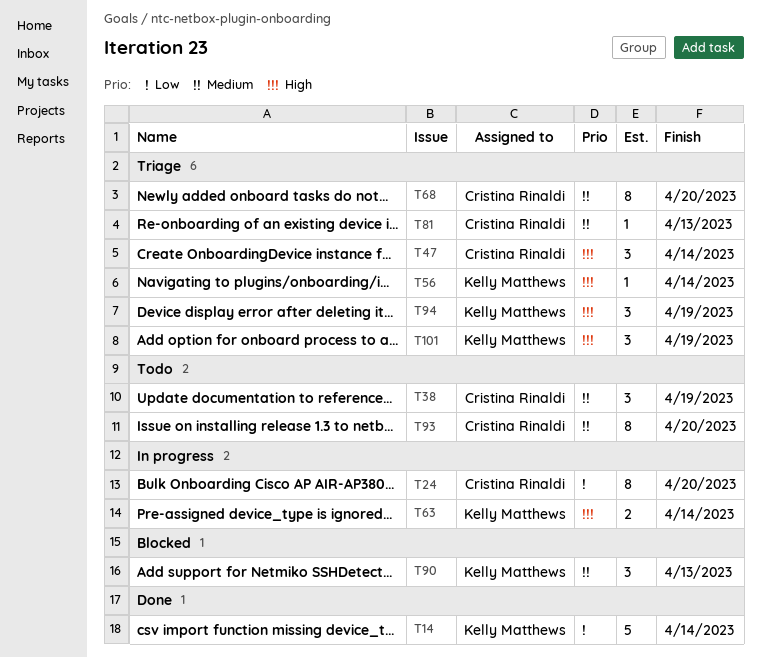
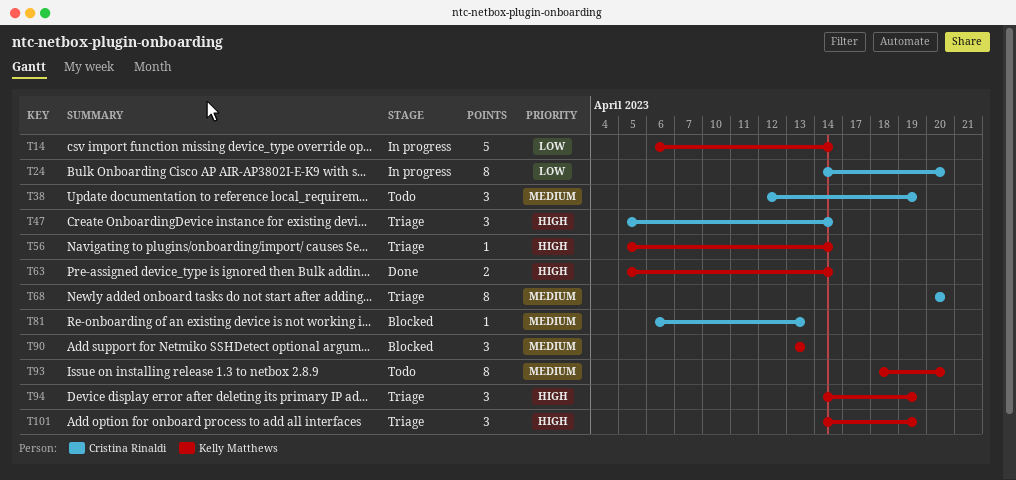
T14, status: Done -> In progress
T63, status: In progress -> Done
T81, status: Triage -> Blocked
T93, owner: Cristina Rinaldi -> Kelly Matthews

